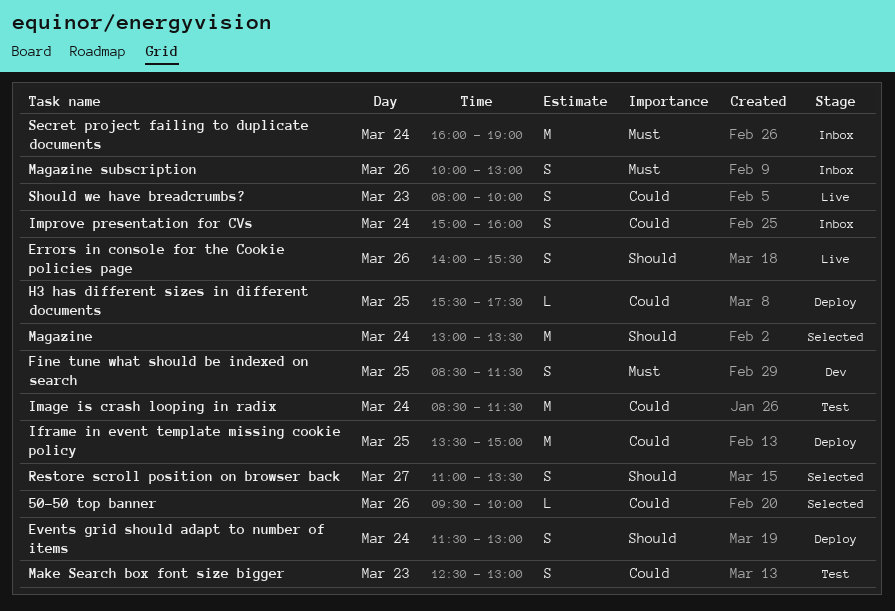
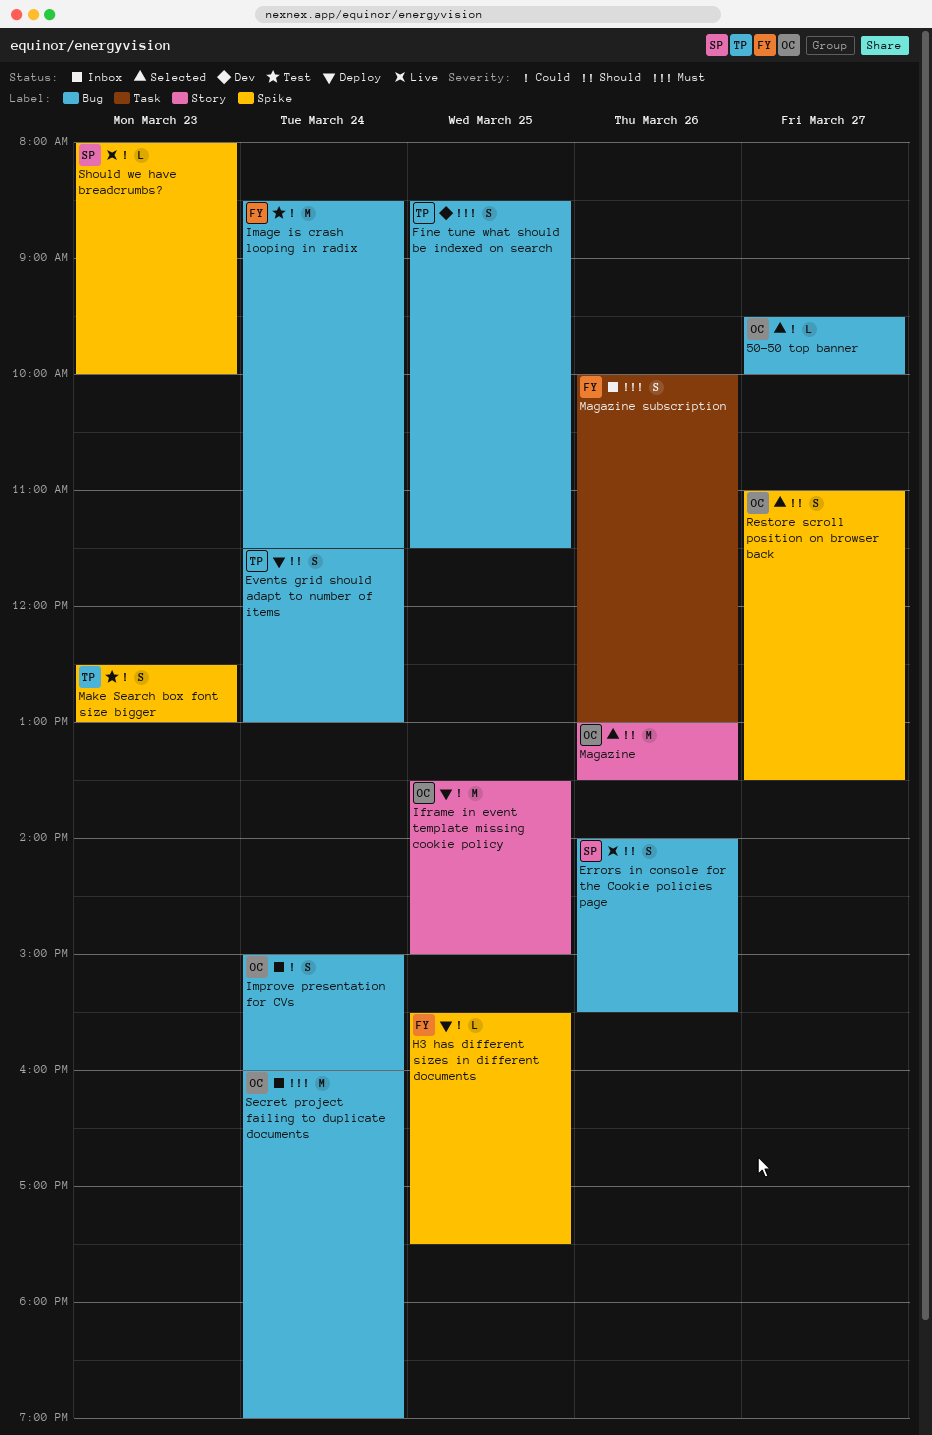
50-50 top banner, day: Mar 26 -> Mar 27
Magazine, day: Mar 24 -> Mar 26
Should we have breadcrumbs?, estimate: S -> L

